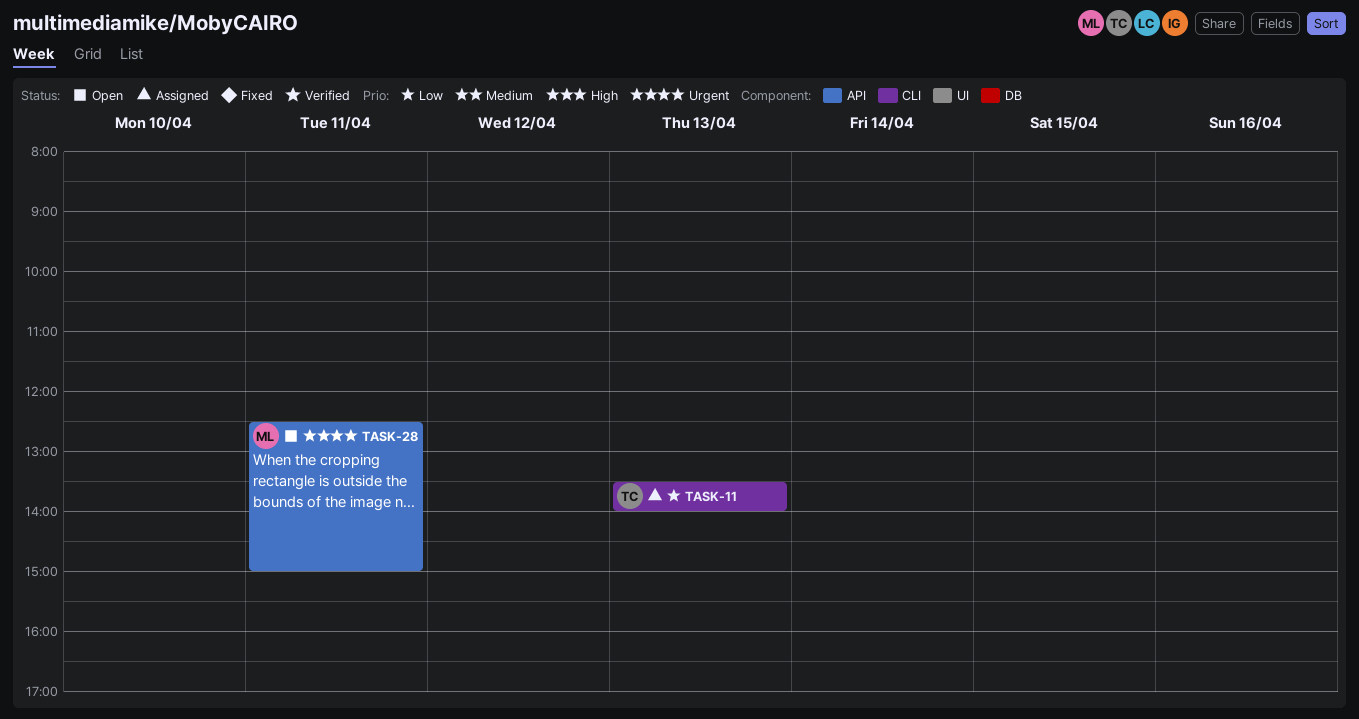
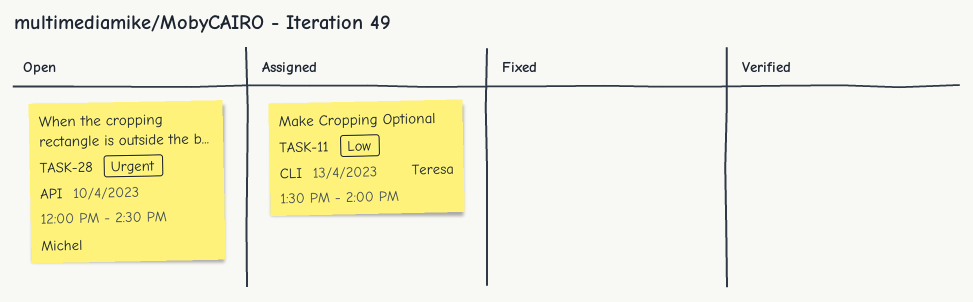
TASK-28, day: Apr 11 -> Apr 10
TASK-28, begins: 12:30 -> 12:00
TASK-28, ends: 15:00 -> 14:30

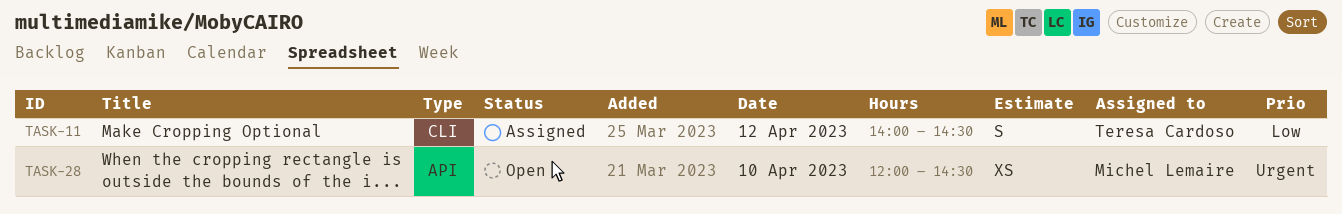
TASK-11, day: Apr 13 -> Apr 12
TASK-11, begins: 13:30 -> 14:00
TASK-11, ends: 14:00 -> 14:30

